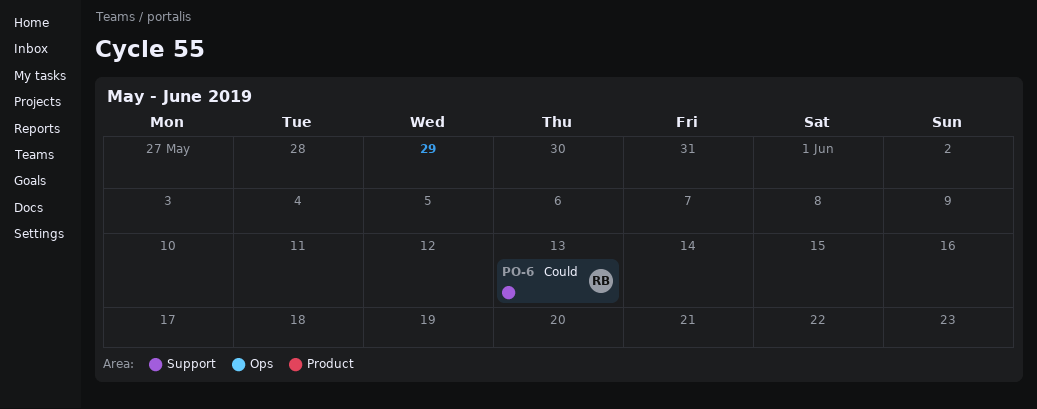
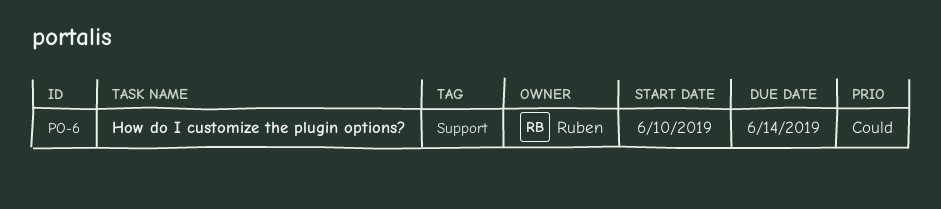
PO-6, due: Jun 13 -> Jun 14

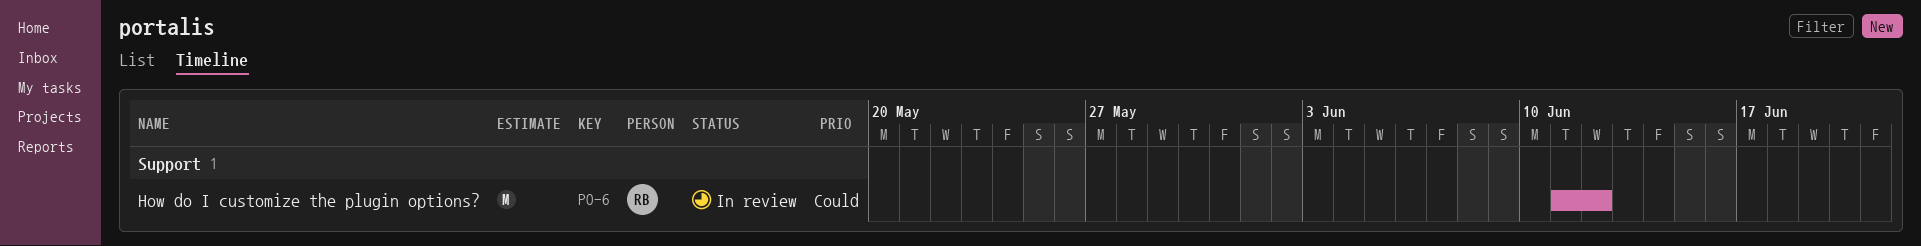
PO-6, start: Jun 10 -> Jun 11
PO-6, due: Jun 14 -> Jun 12

